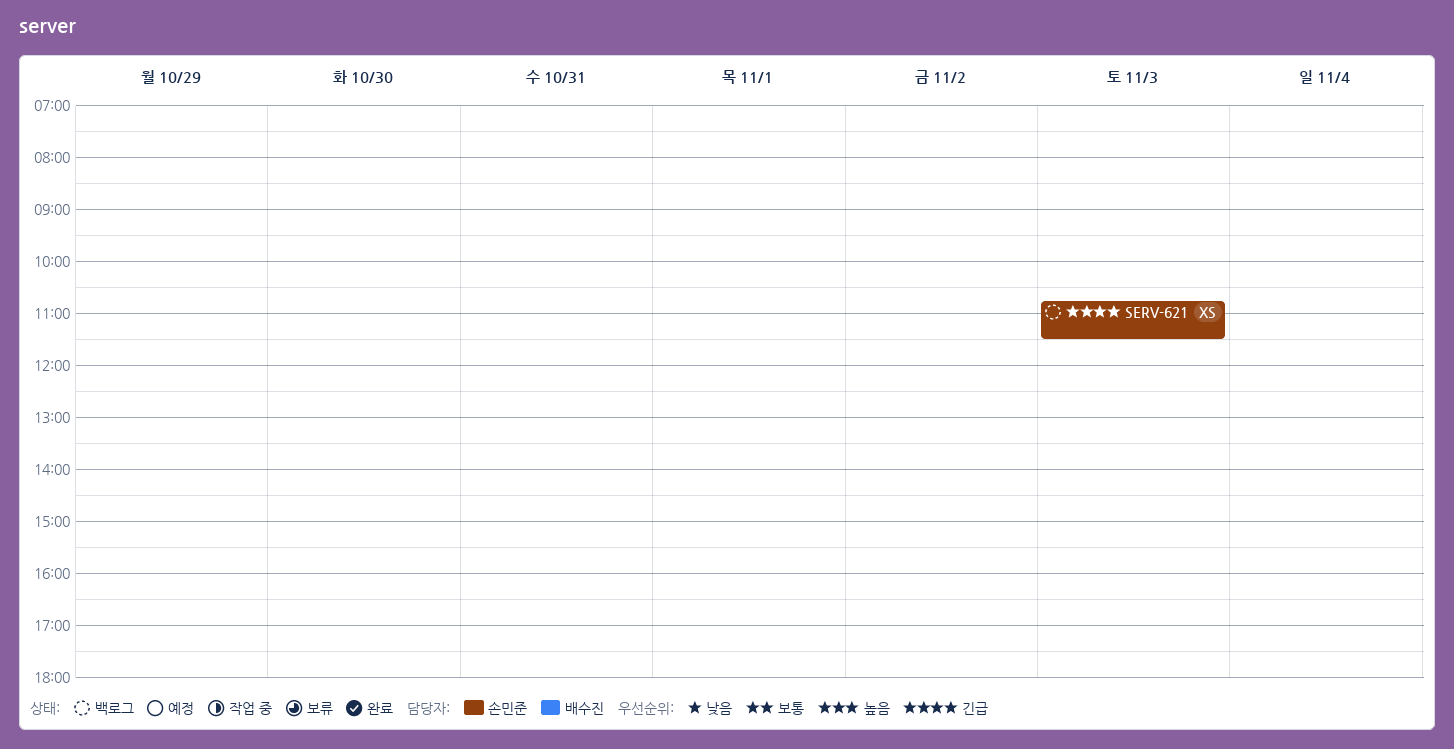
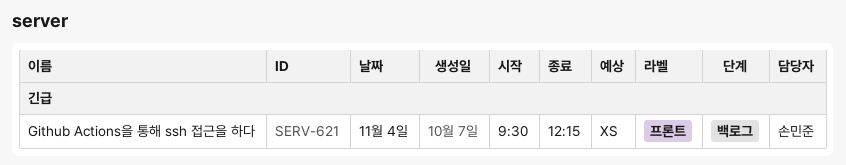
SERV-621, day: Nov 3 -> Nov 4
SERV-621, begins: 10:45 -> 09:30
SERV-621, ends: 11:30 -> 12:15

